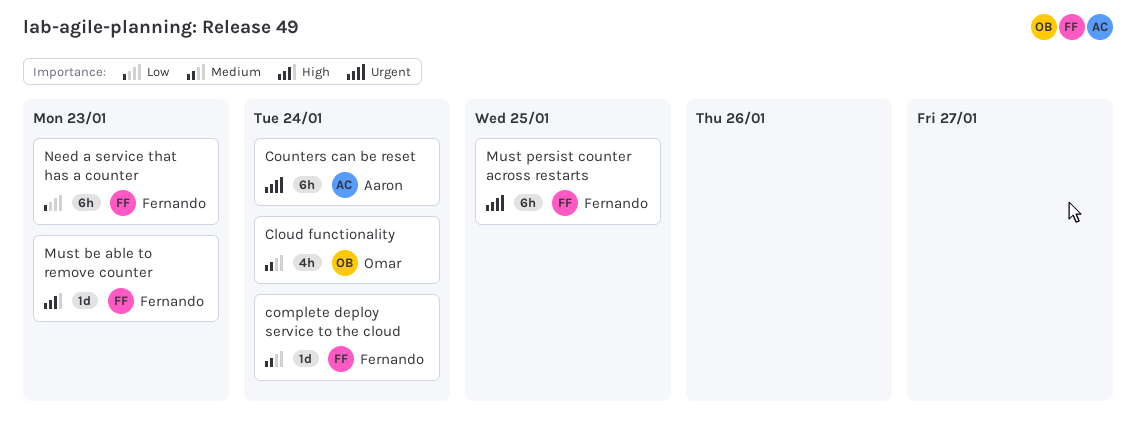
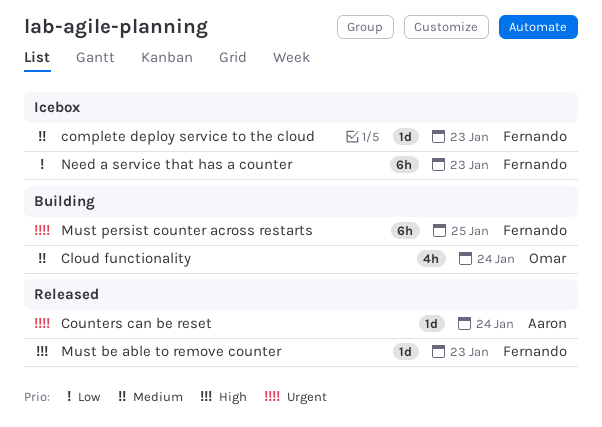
complete deploy service to the cloud, due: Jan 24 -> Jan 23
Counters can be reset, estimate: 6h -> 1d

